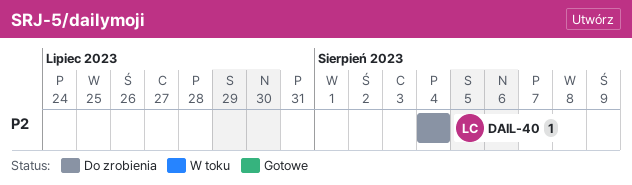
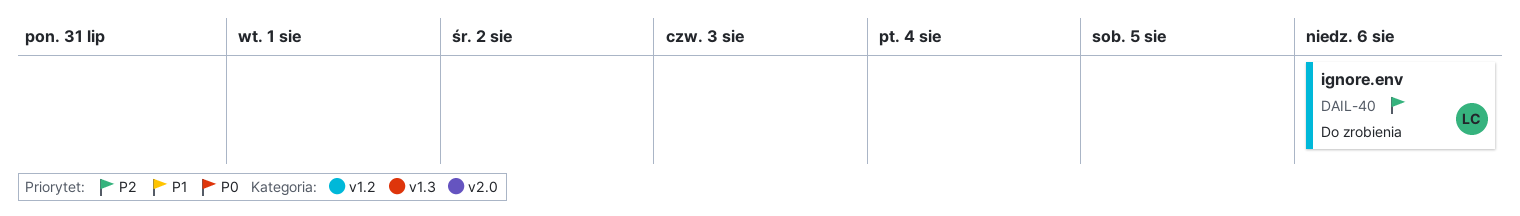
DAIL-40, due: Aug 4 -> Aug 6

